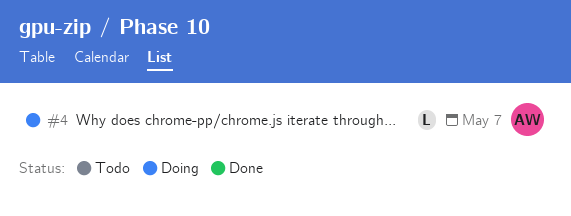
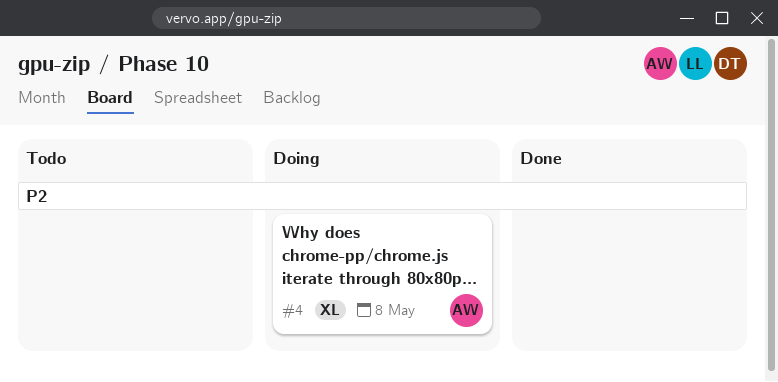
#4, estimate: L -> XL
#4, day: May 7 -> May 8

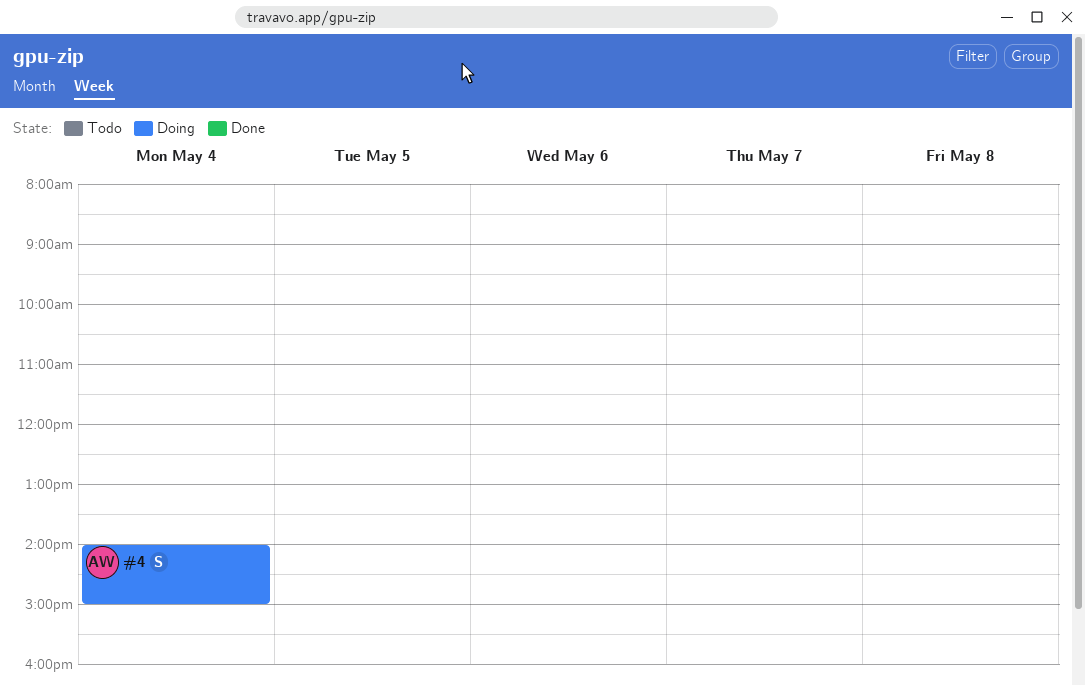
#4, estimate: XL -> S
#4, day: May 8 -> May 4

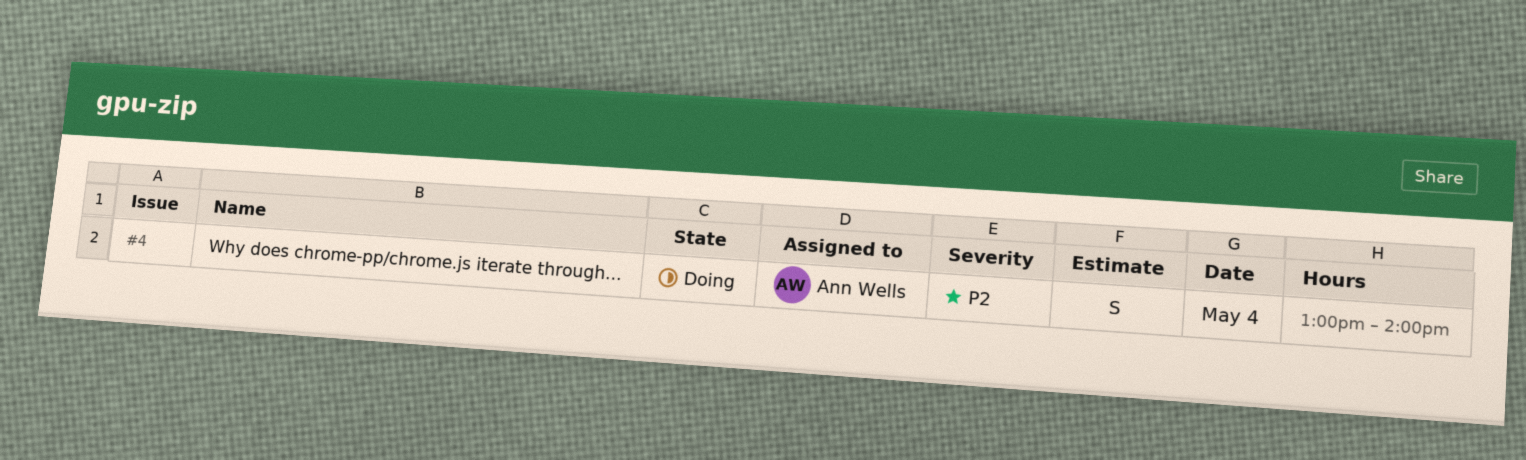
#4, begins: 14:00 -> 13:00
#4, ends: 15:00 -> 14:00

